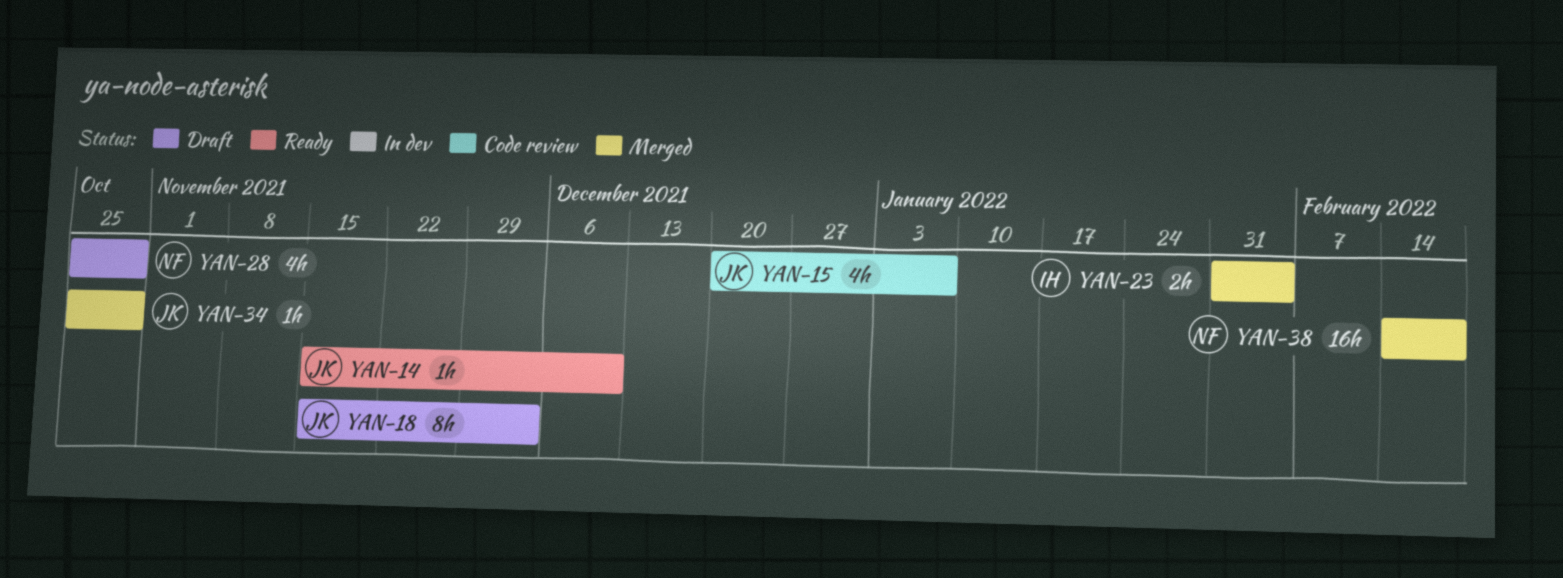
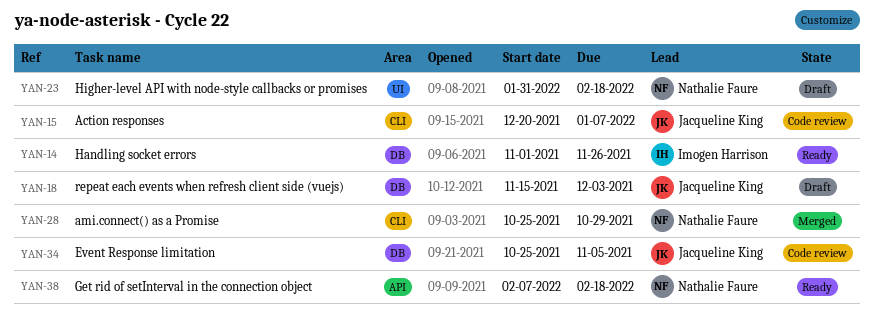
YAN-14, owner: Jacqueline King -> Imogen Harrison
YAN-14, start: Nov 15 -> Nov 1
YAN-14, due: Dec 10 -> Nov 26
YAN-23, status: Merged -> Draft
YAN-23, owner: Imogen Harrison -> Nathalie Faure
YAN-23, due: Feb 4 -> Feb 18
YAN-28, status: Draft -> Merged
YAN-34, status: Merged -> Code review
YAN-34, due: Oct 29 -> Nov 5
YAN-38, status: Merged -> Ready
YAN-38, start: Feb 14 -> Feb 7

